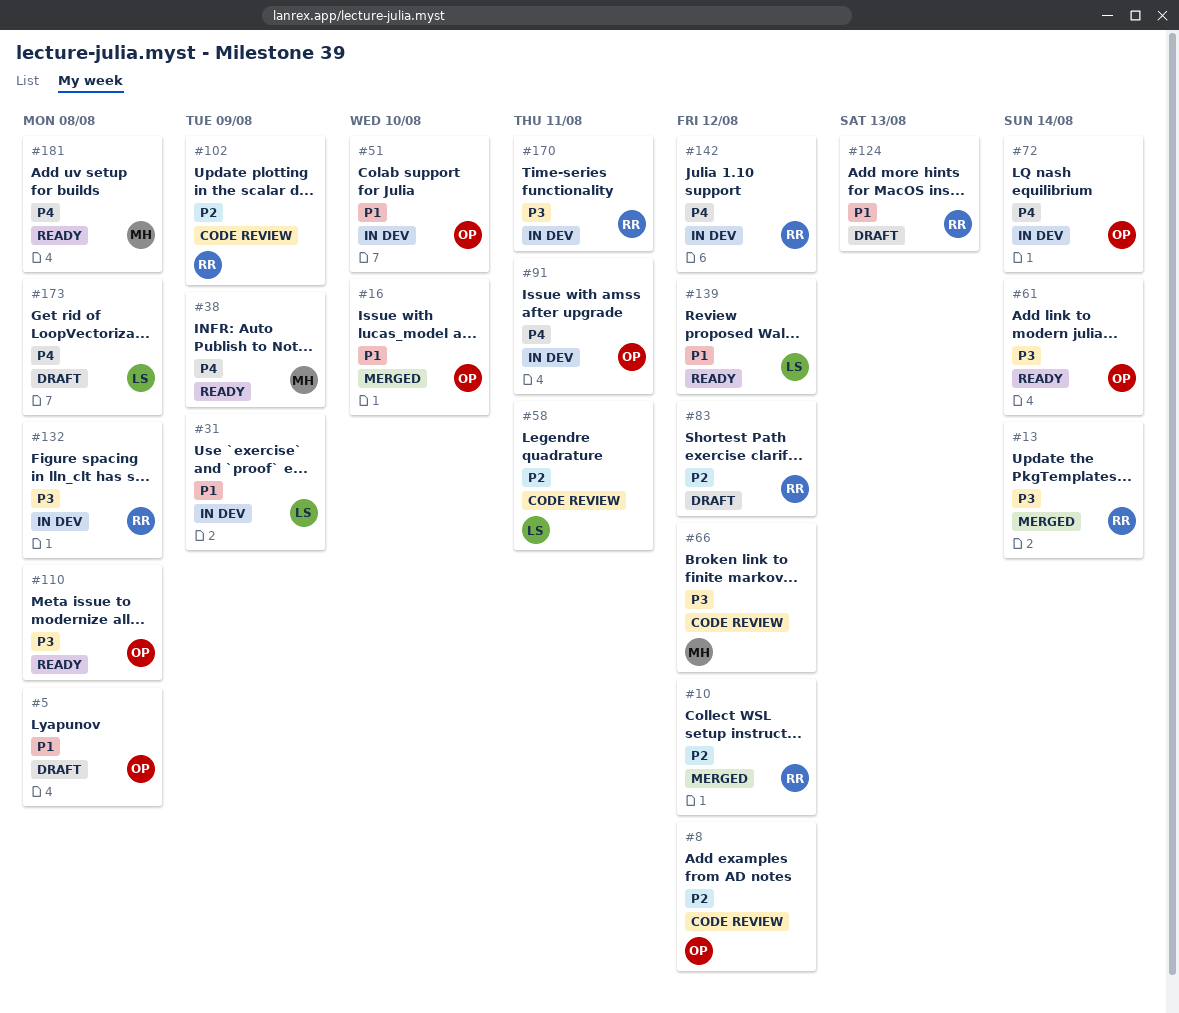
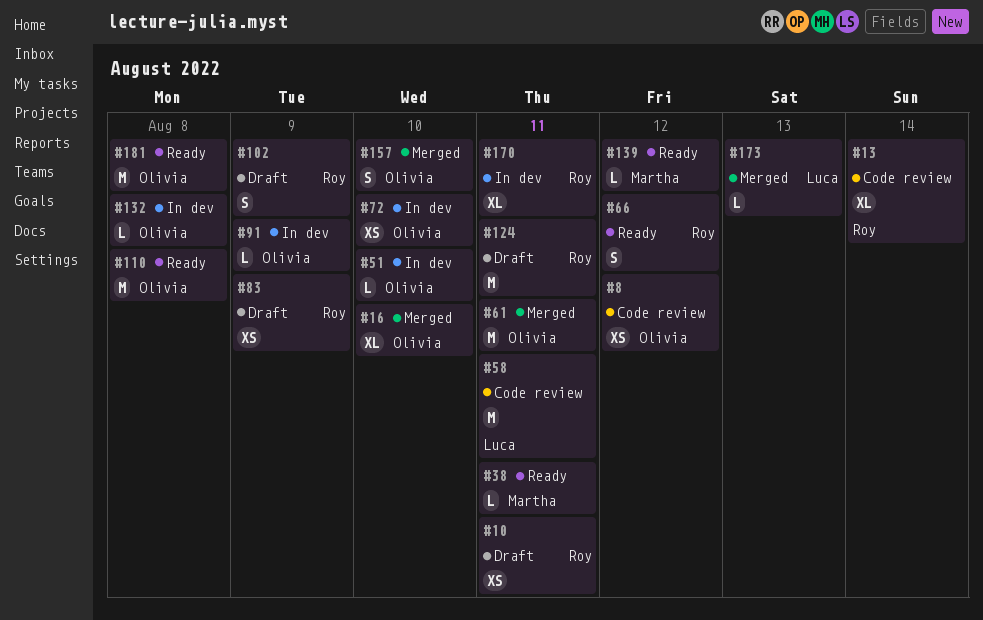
#5: present -> none
#10, status: Merged -> Draft
#10, due: Aug 12 -> Aug 11
#13, status: Merged -> Code review
#31: present -> none
#38, due: Aug 9 -> Aug 11
#61, status: Ready -> Merged
#61, due: Aug 14 -> Aug 11
#66, status: Code review -> Ready
#66, owner: Martha -> Roy
#72, due: Aug 14 -> Aug 10
#83, due: Aug 12 -> Aug 9
#91, due: Aug 11 -> Aug 9
#102, status: Code review -> Draft
#124, due: Aug 13 -> Aug 11
#132, owner: Roy -> Olivia
#139, owner: Luca -> Martha
#142: present -> none
#157: none -> present
#173, status: Draft -> Merged
#173, due: Aug 8 -> Aug 13
#181, owner: Martha -> Olivia

